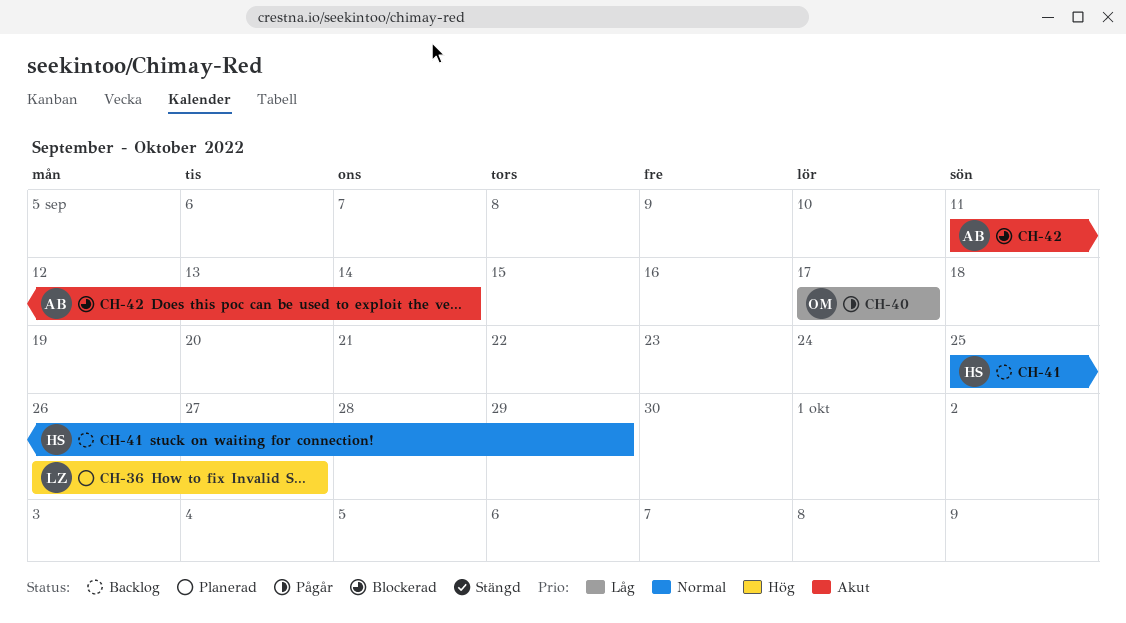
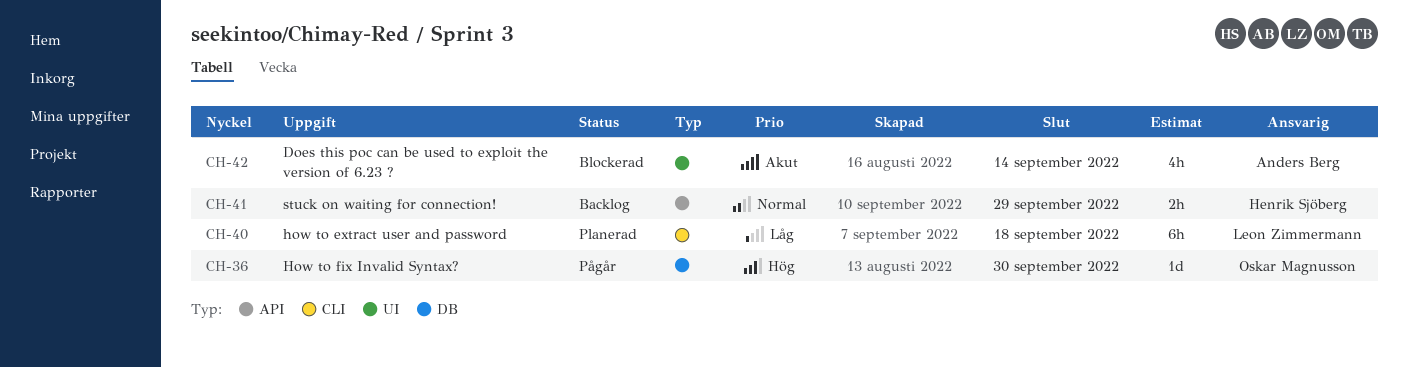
CH-36, status: Planerad -> Pågår
CH-36, owner: Leon Zimmermann -> Oskar Magnusson
CH-36, due: Sep 27 -> Sep 30
CH-40, status: Pågår -> Planerad
CH-40, owner: Oskar Magnusson -> Leon Zimmermann
CH-40, due: Sep 17 -> Sep 18

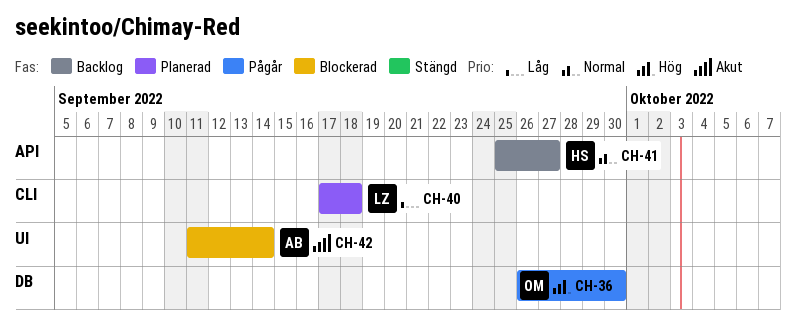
CH-41, due: Sep 29 -> Sep 27

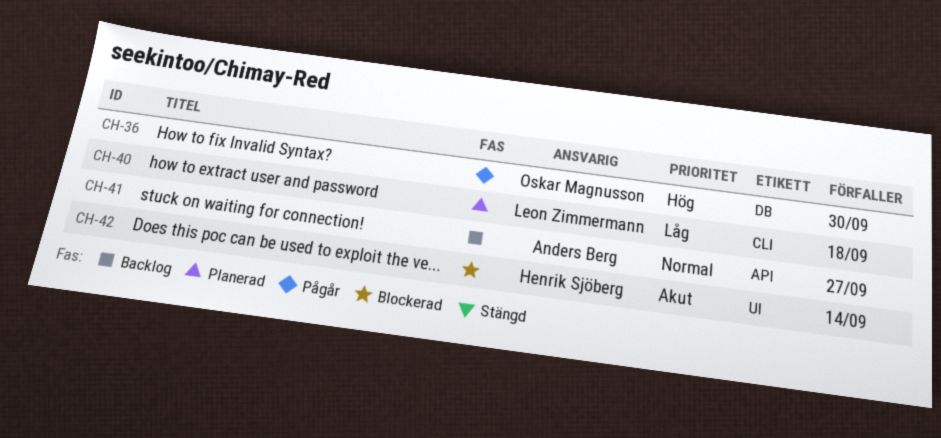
CH-41, owner: Henrik Sjöberg -> Anders Berg
CH-42, owner: Anders Berg -> Henrik Sjöberg

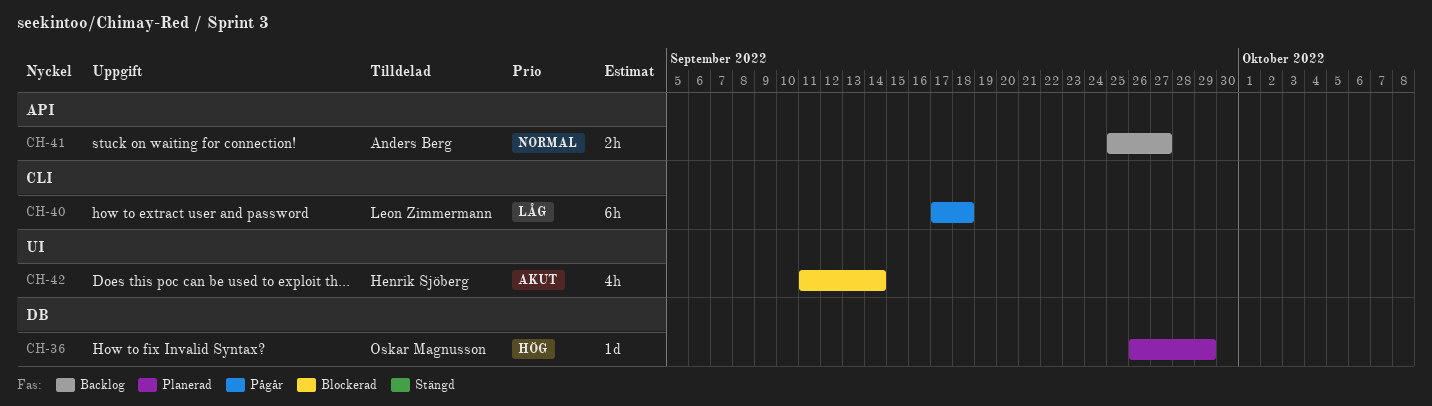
CH-36, status: Pågår -> Planerad
CH-36, due: Sep 30 -> Sep 29
CH-40, status: Planerad -> Pågår

